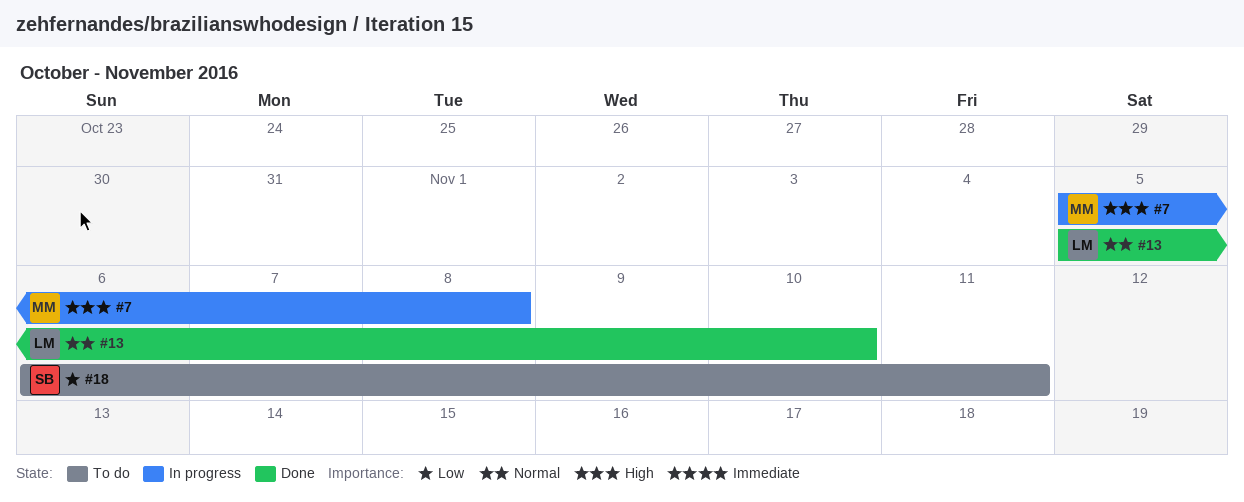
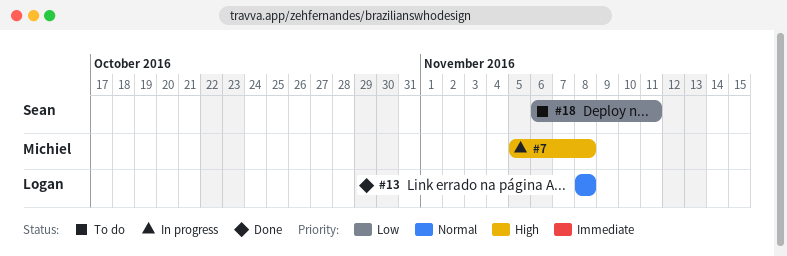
#13, start: Nov 5 -> Nov 8
#13, due: Nov 10 -> Nov 8

